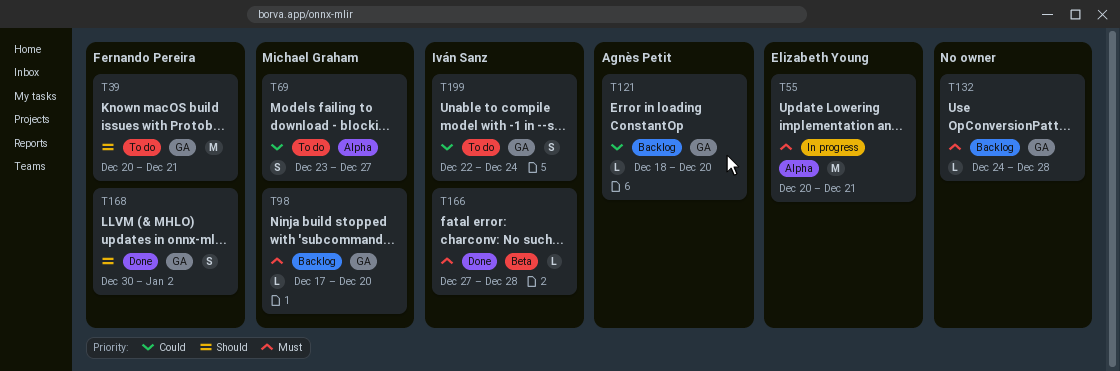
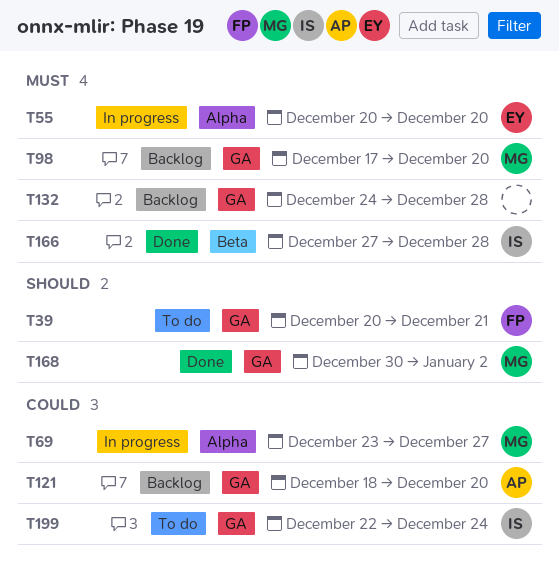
T55, due: Dec 21 -> Dec 20
T69, status: To do -> In progress
T168, owner: Fernando Pereira -> Michael Graham

